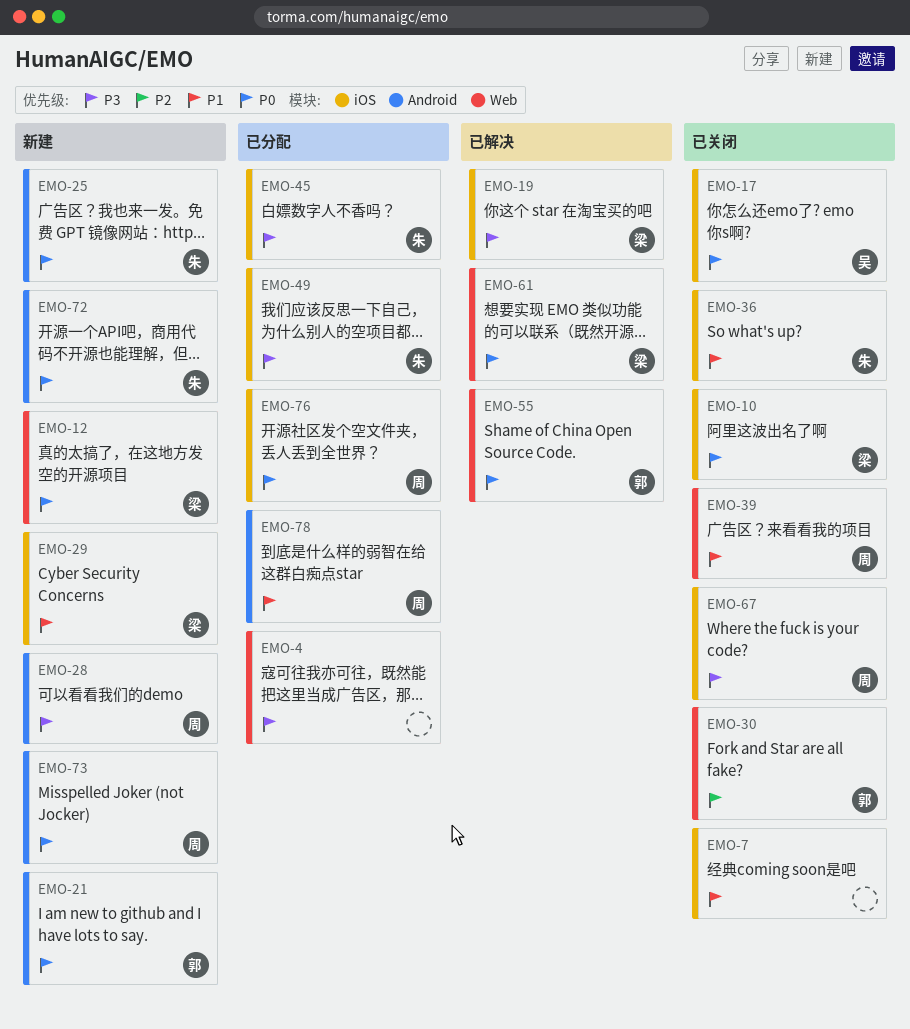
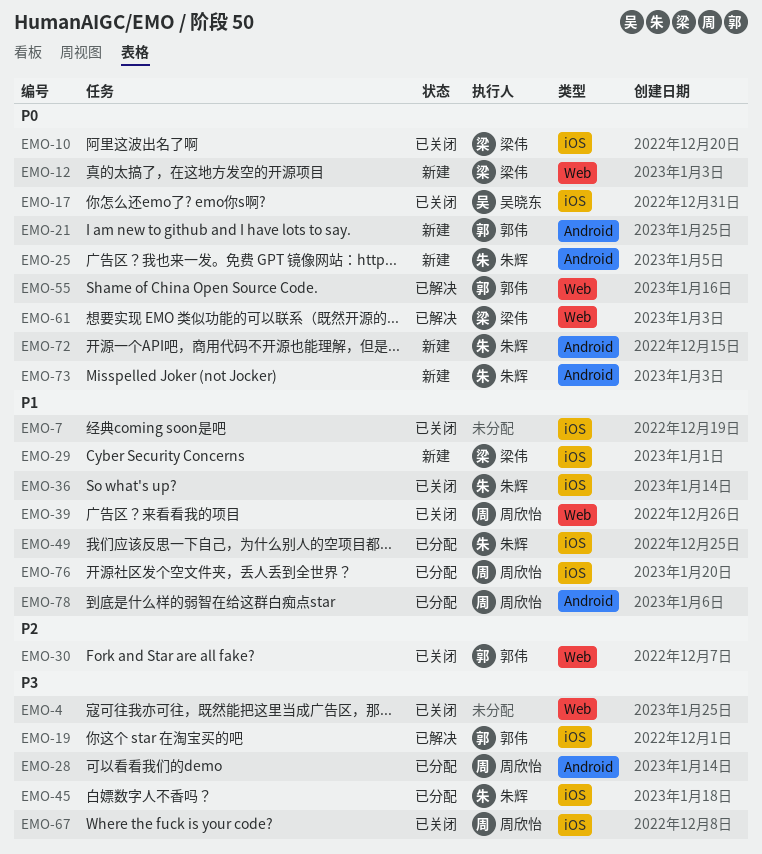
EMO-4, status: 已分配 -> 已关闭
EMO-19, owner: 梁伟 -> 郭伟
EMO-28, status: 新建 -> 已分配
EMO-49, priority: P3 -> P1
EMO-73, owner: 周欣怡 -> 朱辉
EMO-76, priority: P0 -> P1

